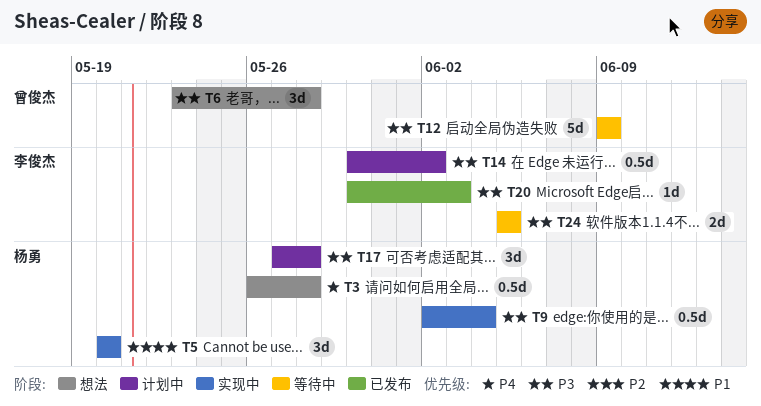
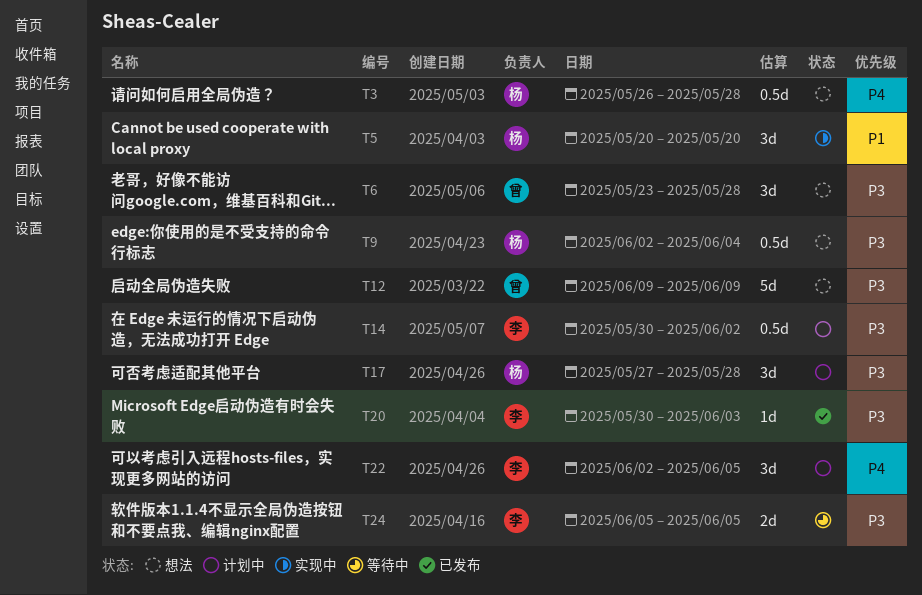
T9, status: 实现中 -> 想法
T12, status: 等待中 -> 想法
T22: none -> present

